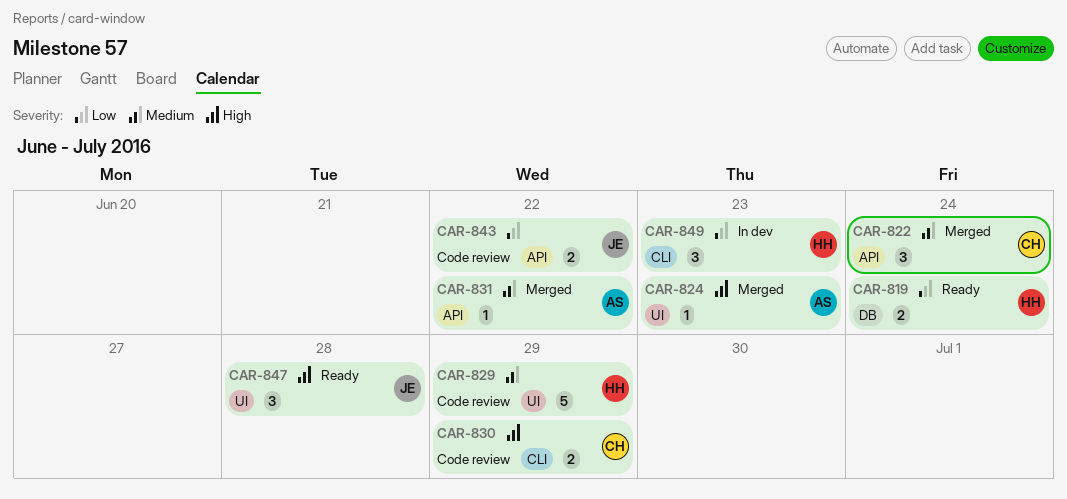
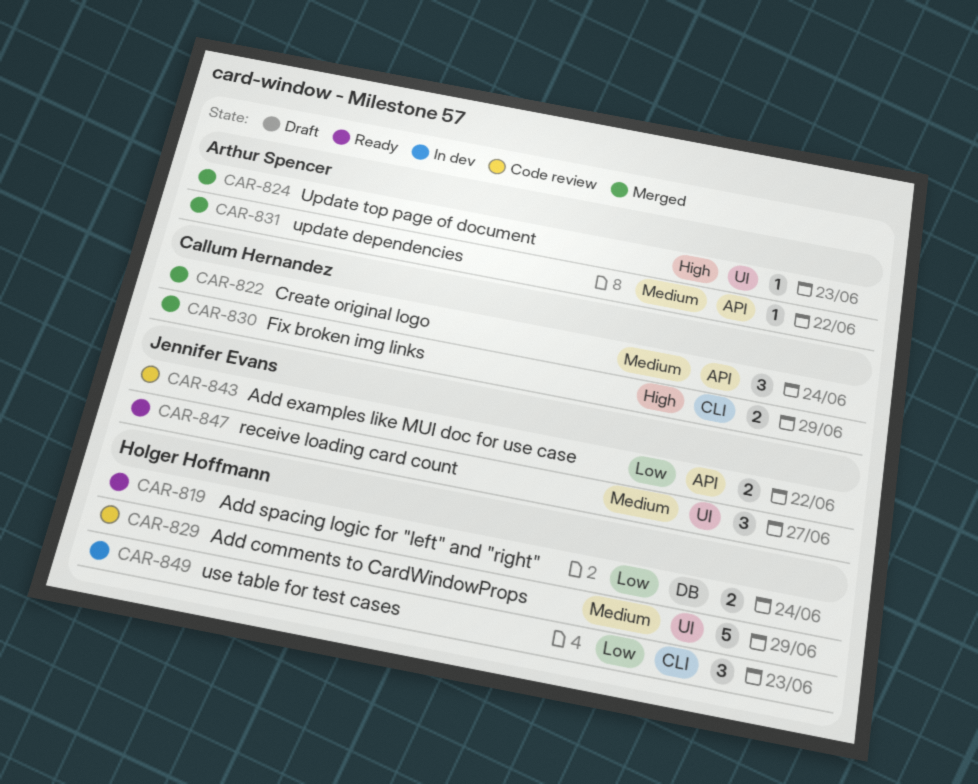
CAR-830, status: Code review -> Merged
CAR-847, priority: High -> Medium
CAR-847, due: Jun 28 -> Jun 27

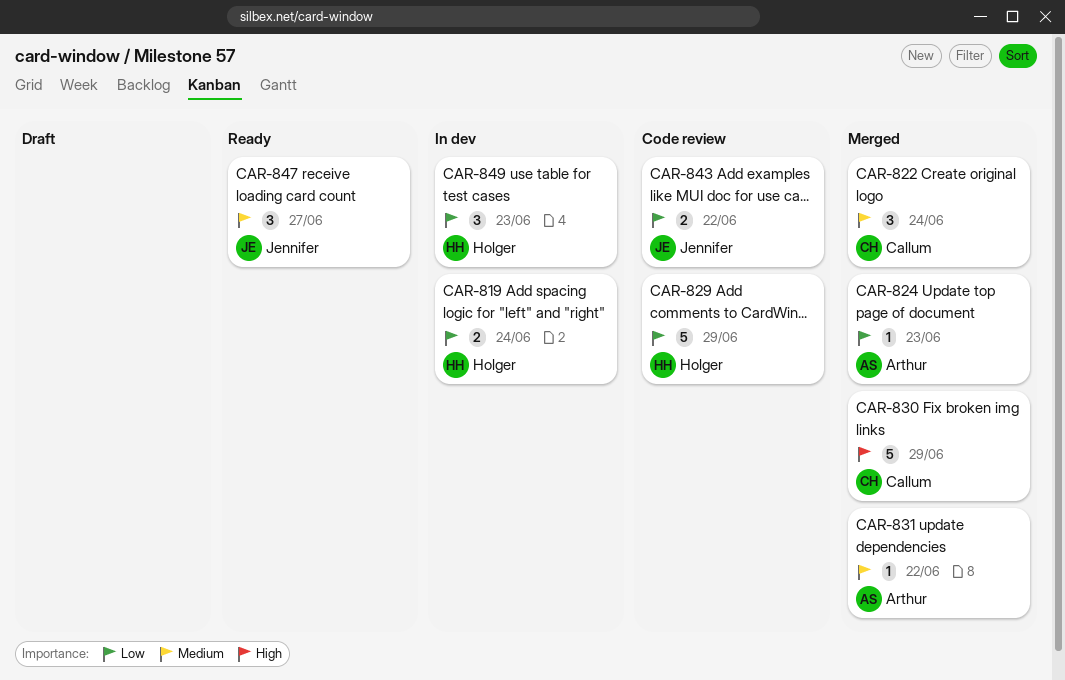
CAR-819, status: Ready -> In dev
CAR-824, priority: High -> Low
CAR-829, priority: Medium -> Low
CAR-830, estimate: 2 -> 5

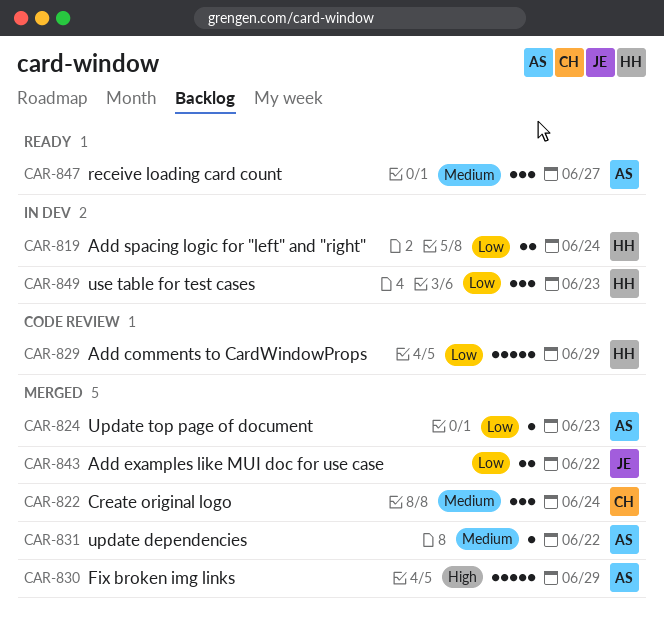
CAR-830, owner: Callum -> Arthur
CAR-843, status: Code review -> Merged
CAR-847, owner: Jennifer -> Arthur

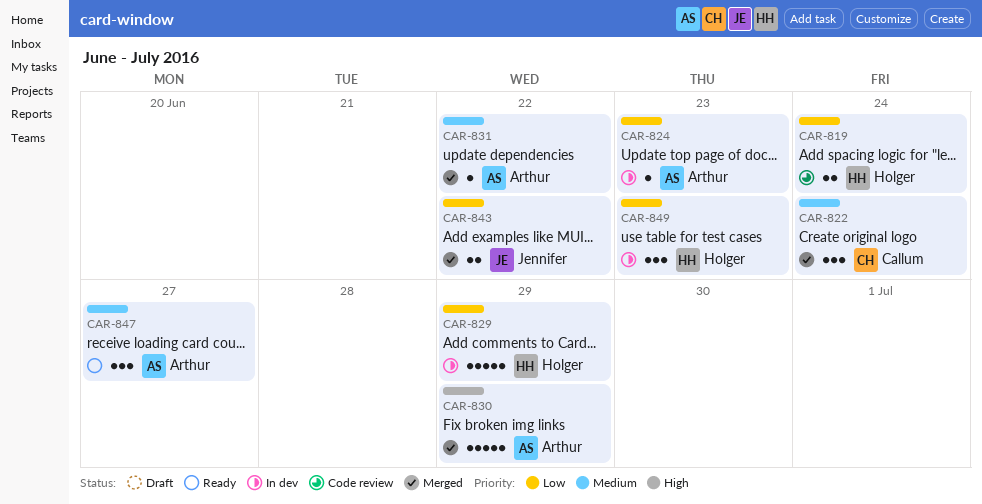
CAR-819, status: In dev -> Code review
CAR-824, status: Merged -> In dev
CAR-829, status: Code review -> In dev

